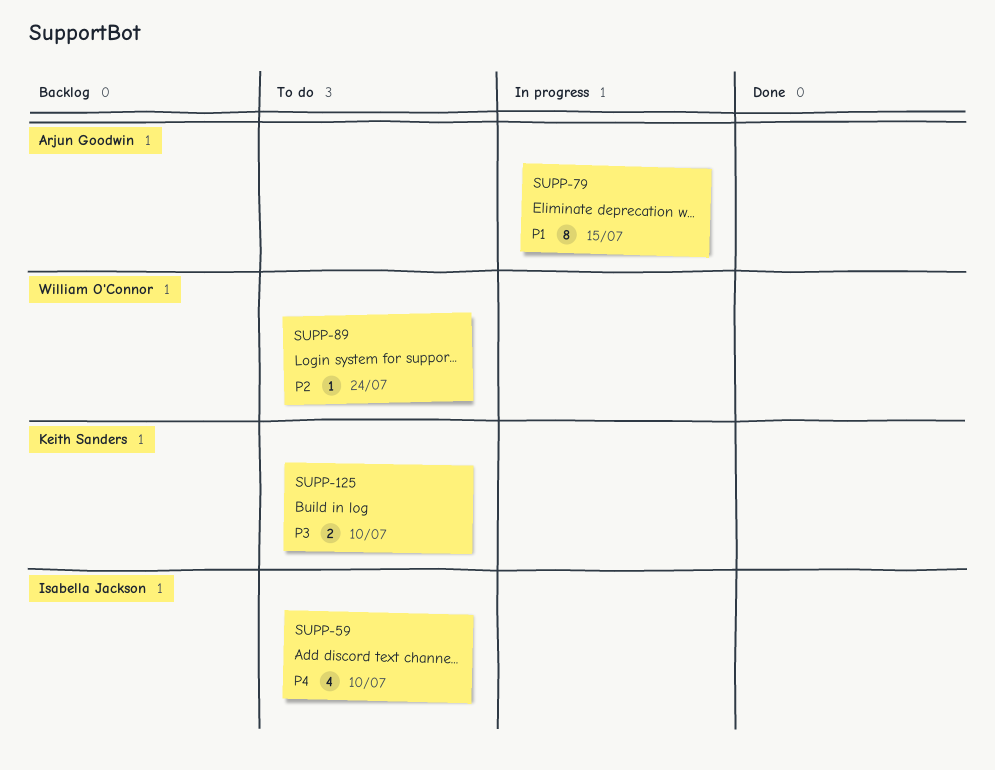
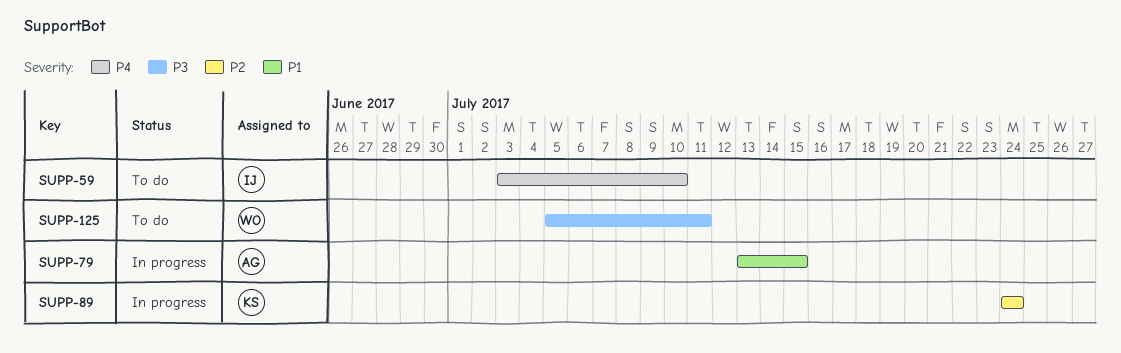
SUPP-89, status: To do -> In progress
SUPP-89, owner: William O'Connor -> Keith Sanders
SUPP-125, owner: Keith Sanders -> William O'Connor
SUPP-125, due: Jul 10 -> Jul 11

